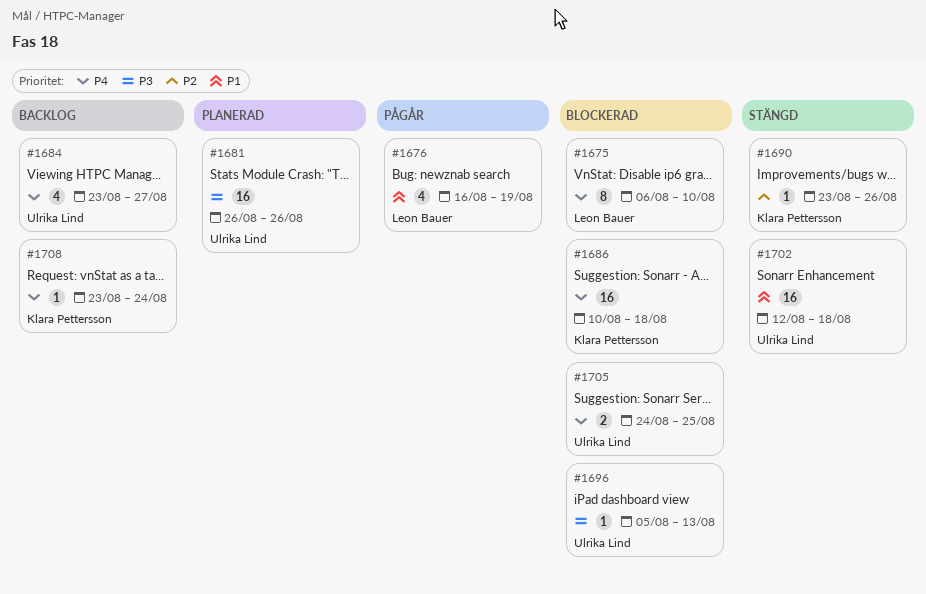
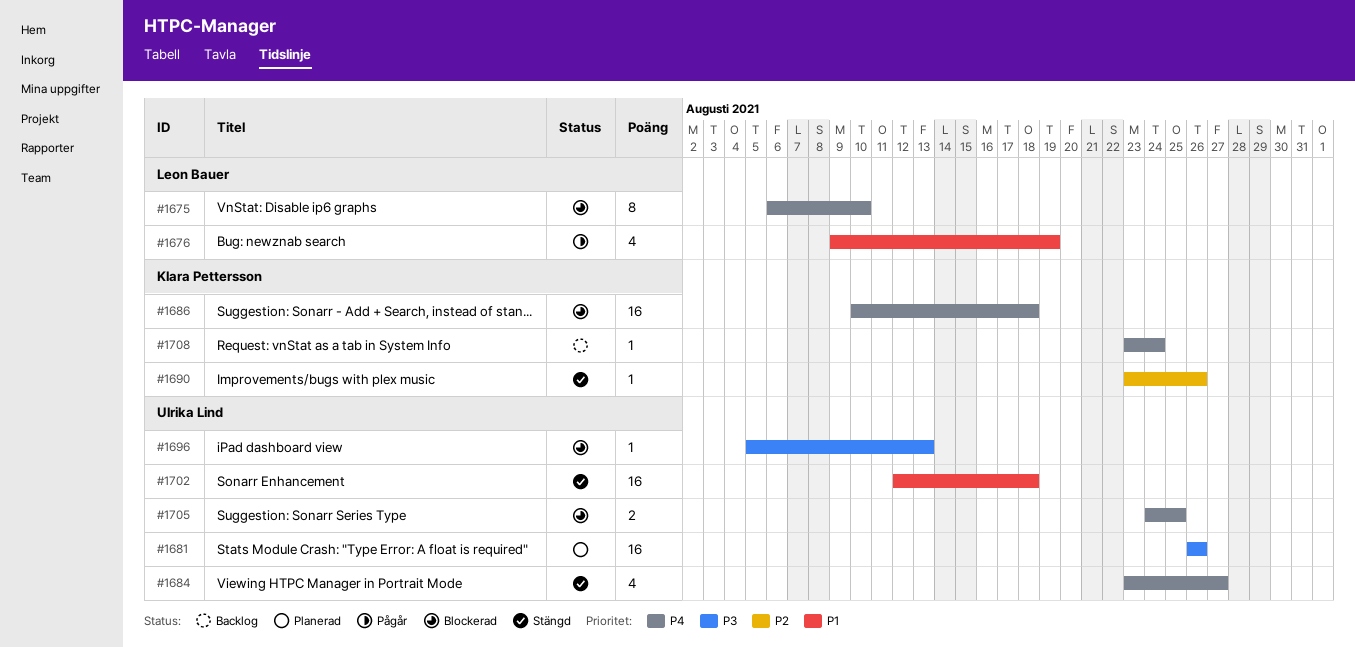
#1676, start: Aug 16 -> Aug 9
#1684, status: Backlog -> Stängd

